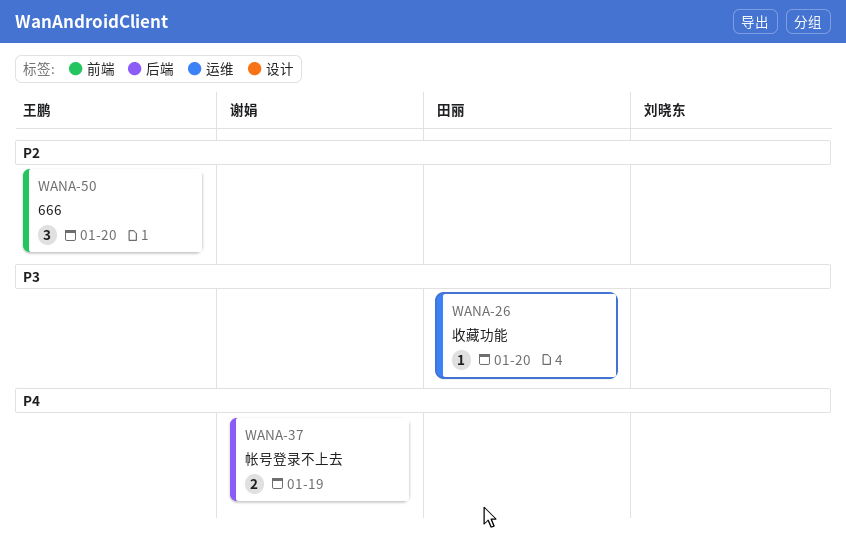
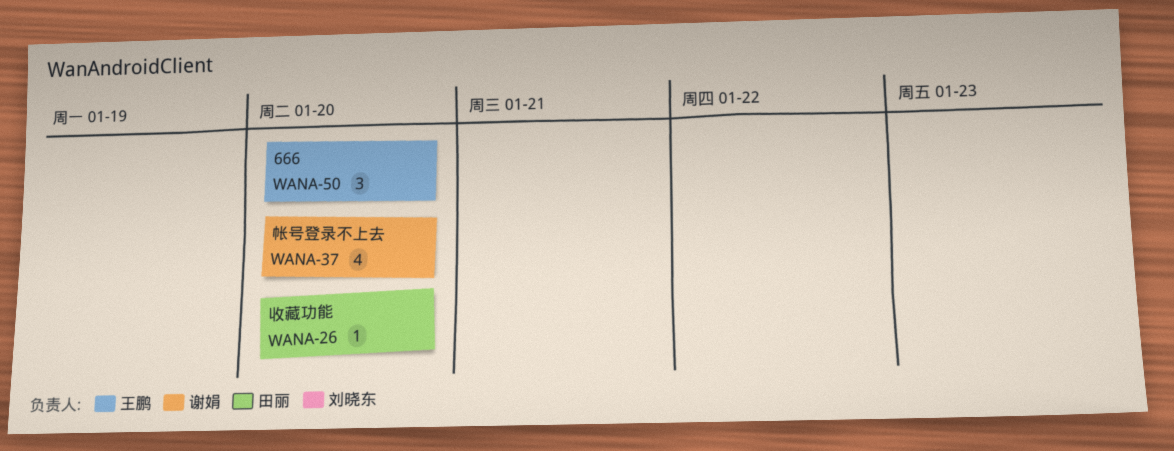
WANA-37, estimate: 2 -> 4
WANA-37, due: Jan 19 -> Jan 20

